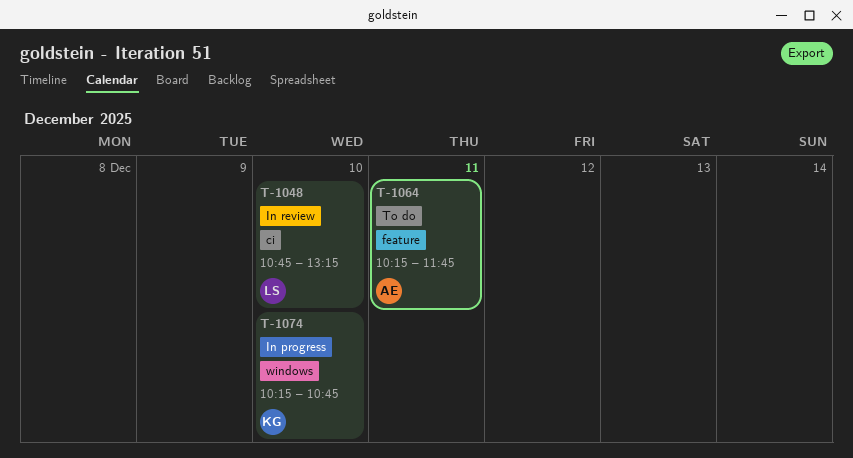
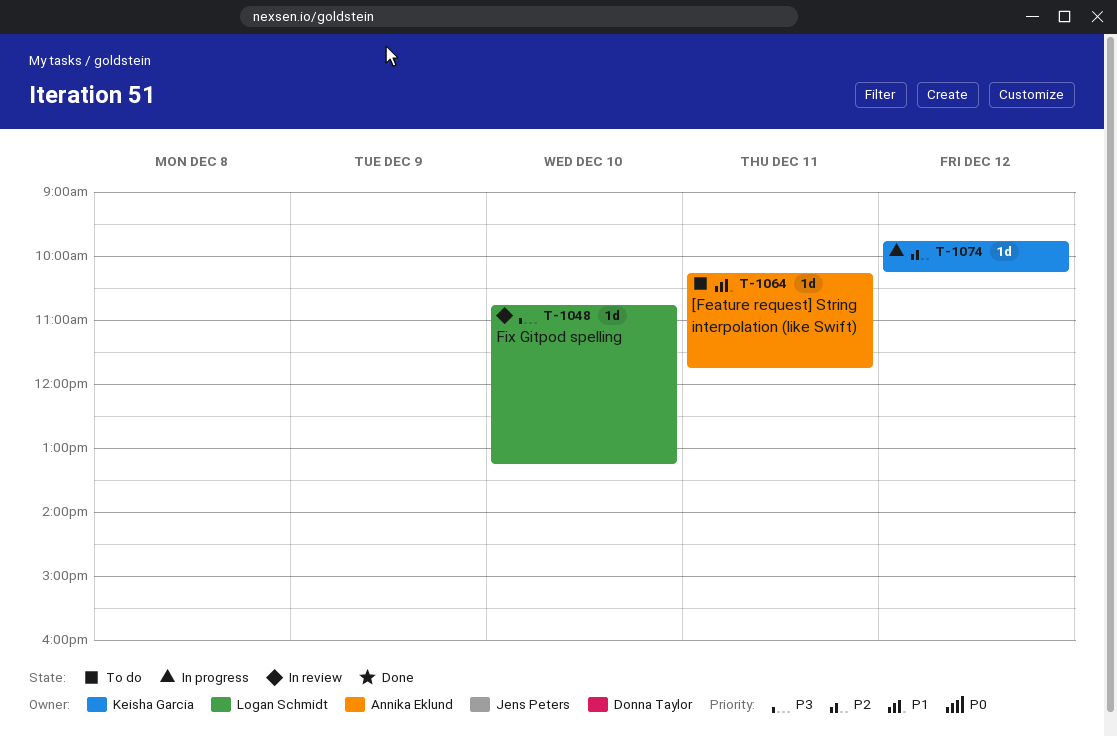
T-1074, day: Dec 10 -> Dec 12
T-1074, begins: 10:15 -> 09:45
T-1074, ends: 10:45 -> 10:15

